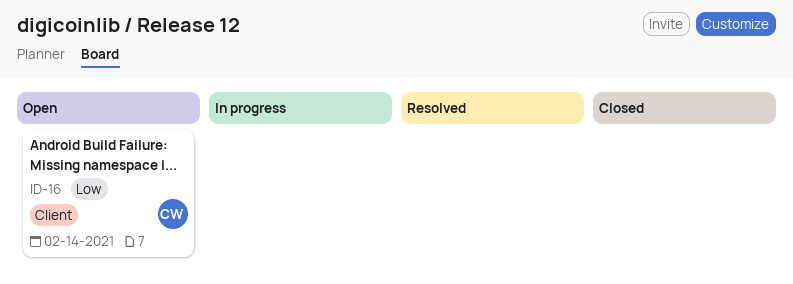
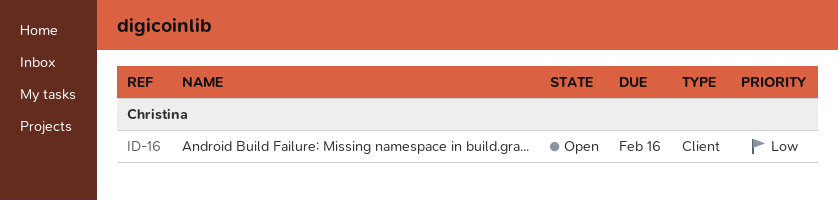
ID-16, due: Feb 14 -> Feb 16

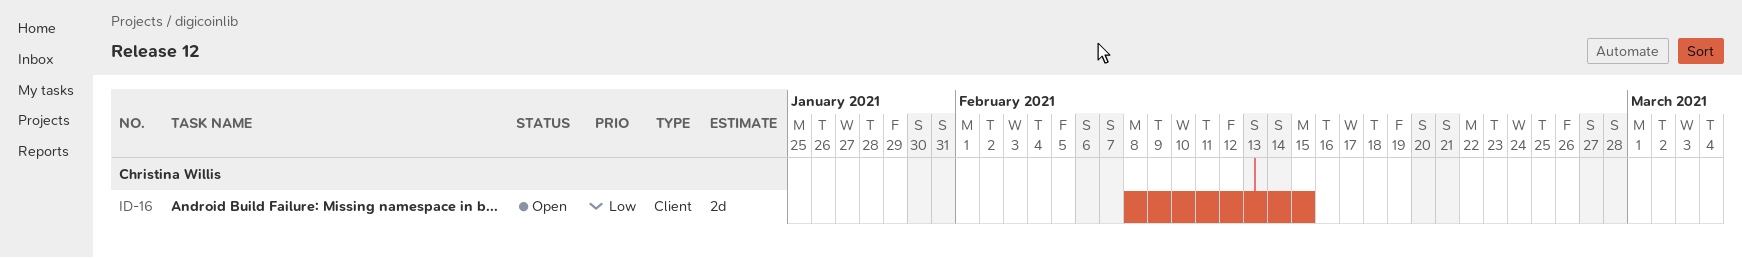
ID-16, due: Feb 16 -> Feb 15

